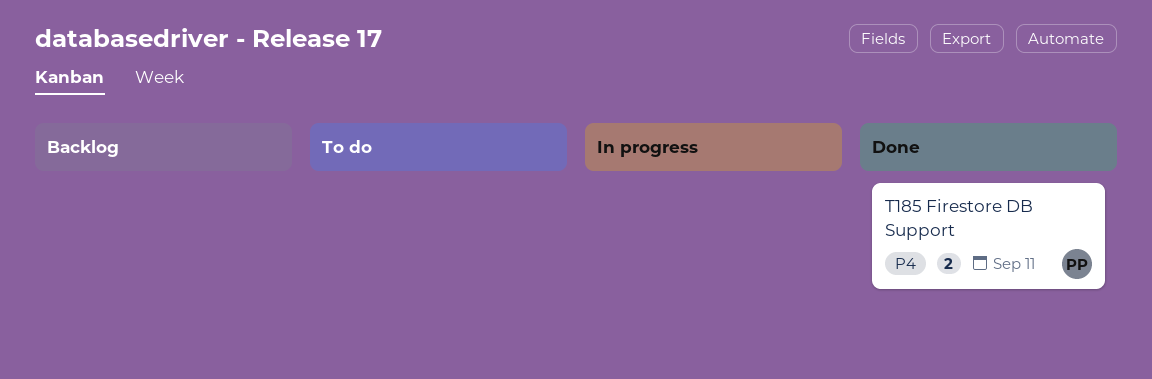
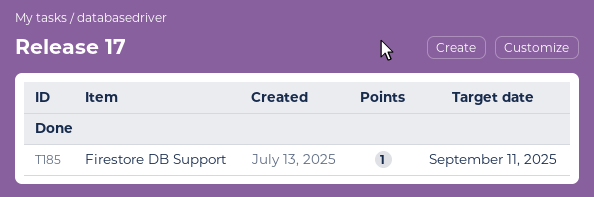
T185, estimate: 2 -> 1

